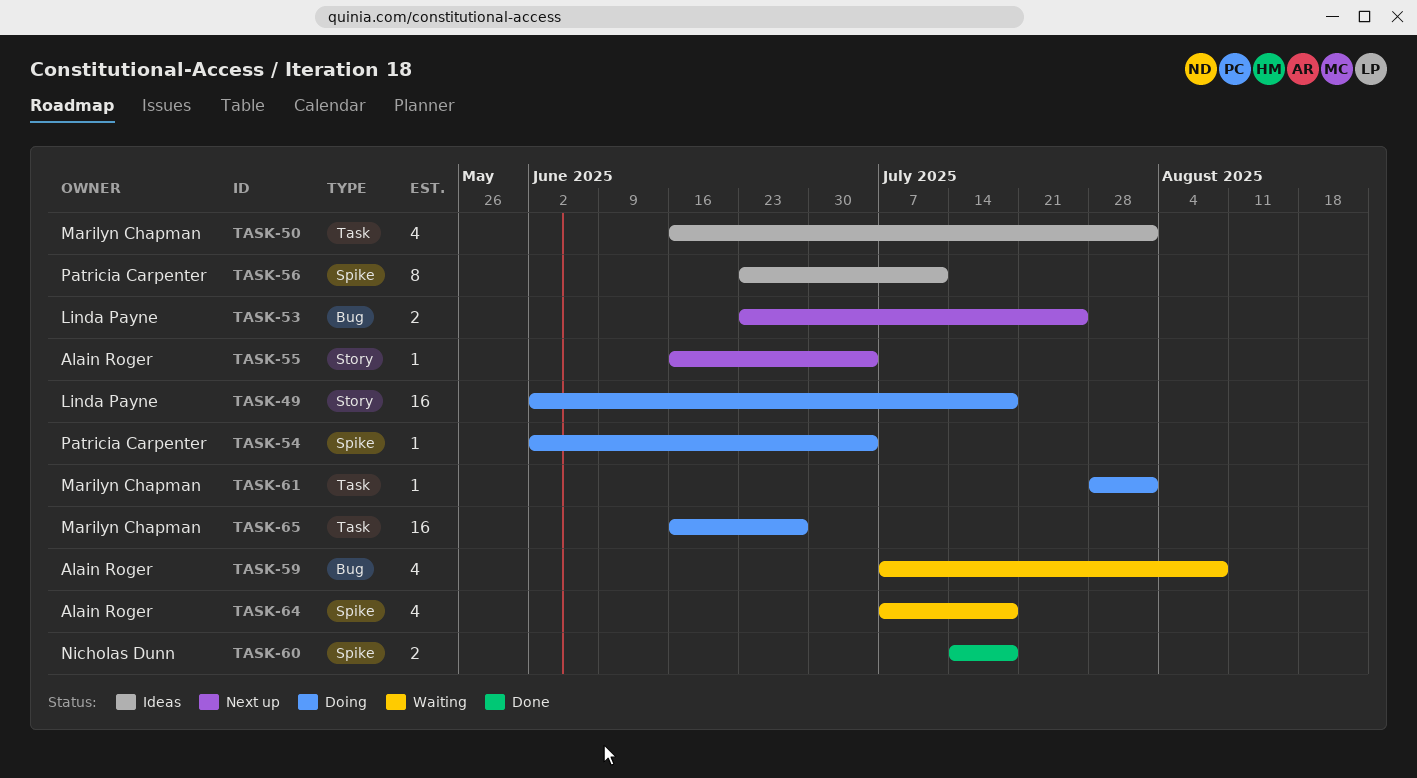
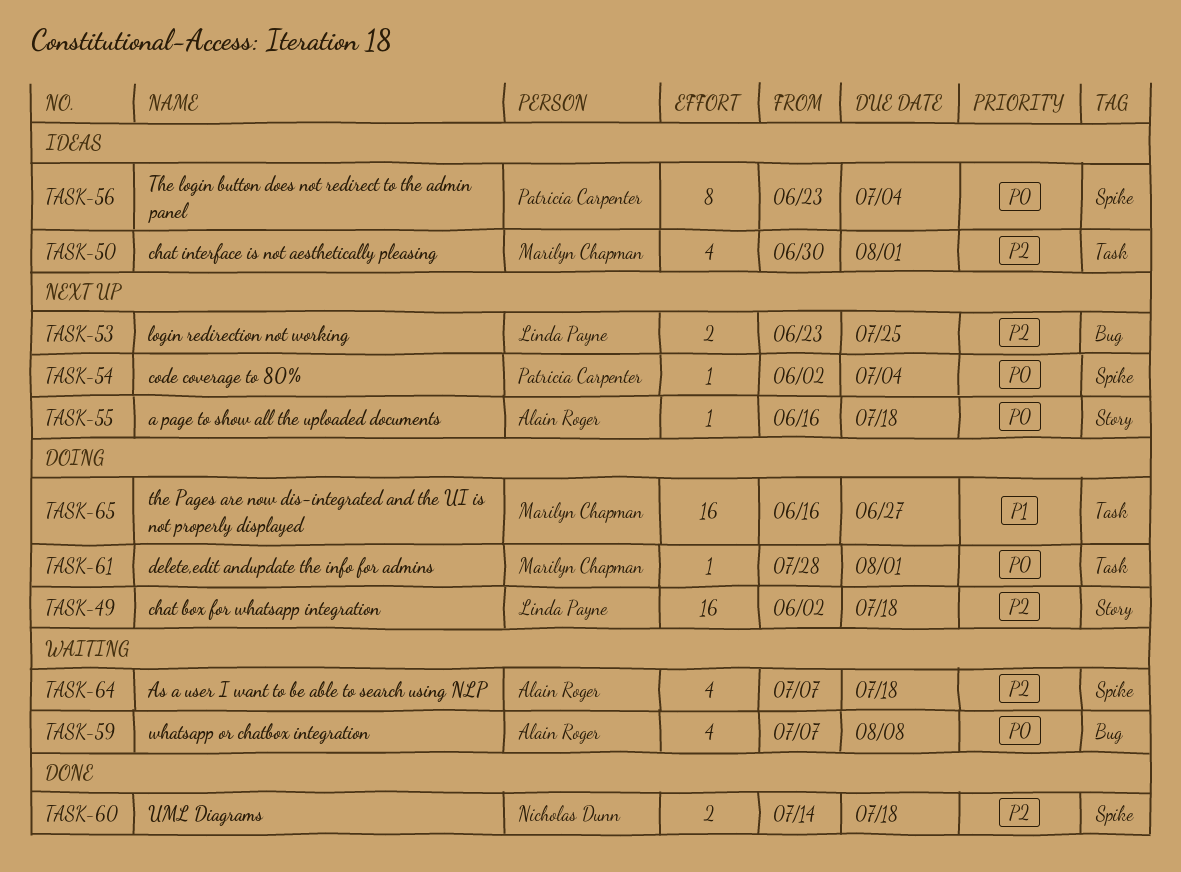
TASK-50, start: Jun 16 -> Jun 30
TASK-54, status: Doing -> Next up
TASK-55, due: Jul 4 -> Jul 18
TASK-56, due: Jul 11 -> Jul 4

